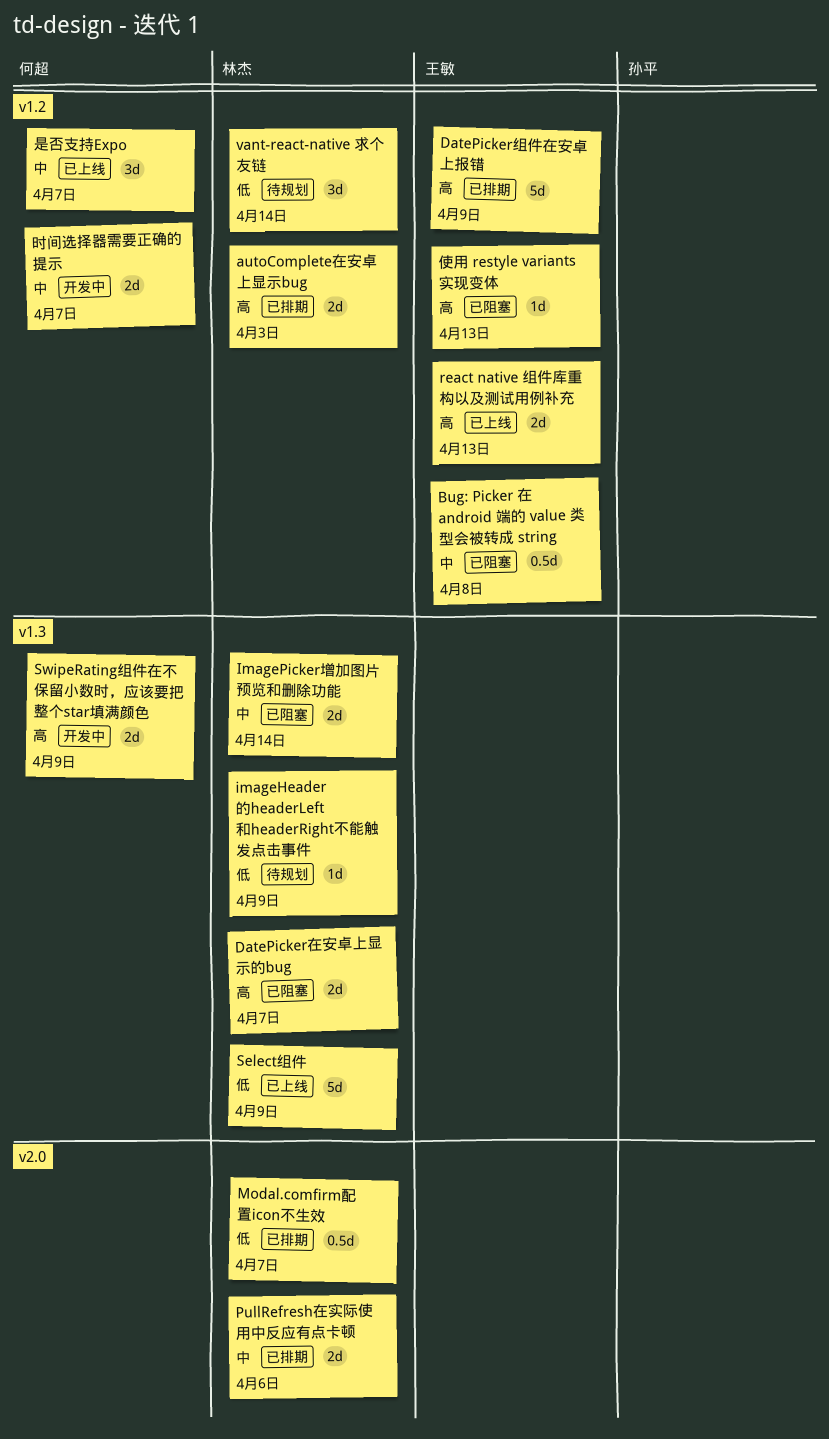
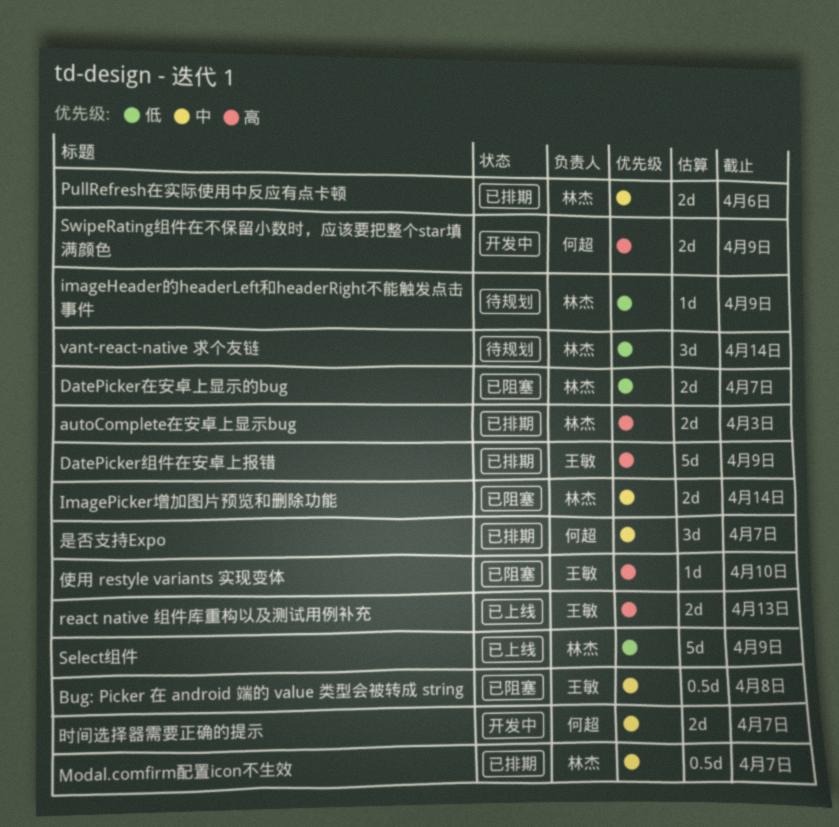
DatePicker在安卓上显示的bug, priority: 高 -> 低
Modal.comfirm配置icon不生效, priority: 低 -> 中
使用 restyle variants 实现变体, due: Apr 13 -> Apr 10
是否支持Expo, status: 已上线 -> 已排期

